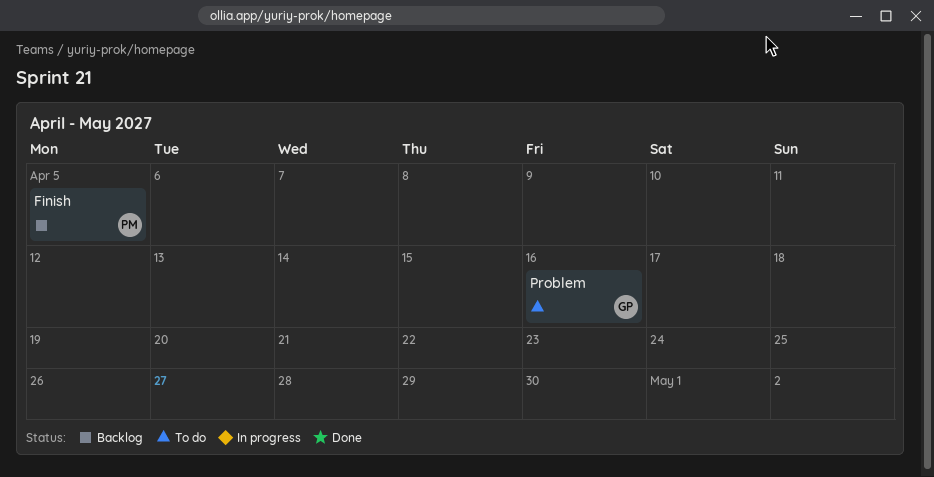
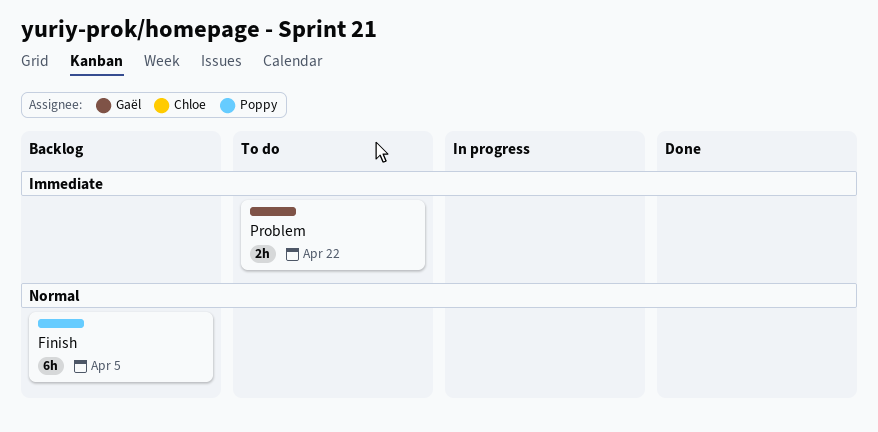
Problem, due: Apr 16 -> Apr 22

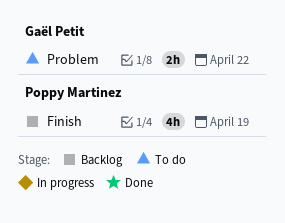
Finish, estimate: 6h -> 4h
Finish, due: Apr 5 -> Apr 19

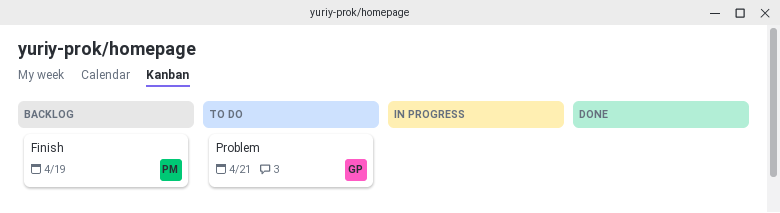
Problem, due: Apr 22 -> Apr 21

